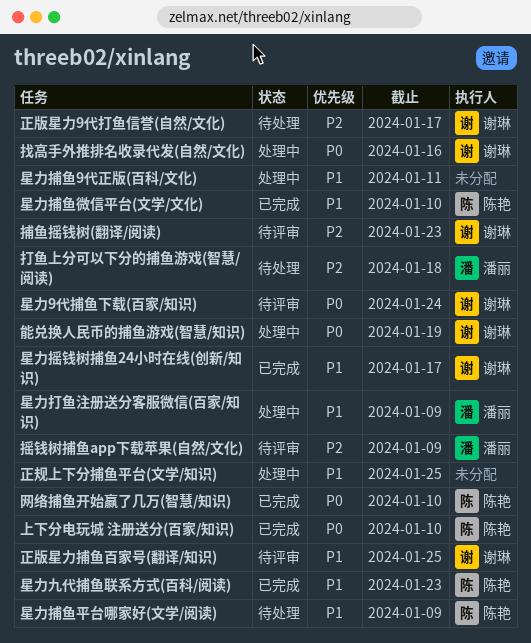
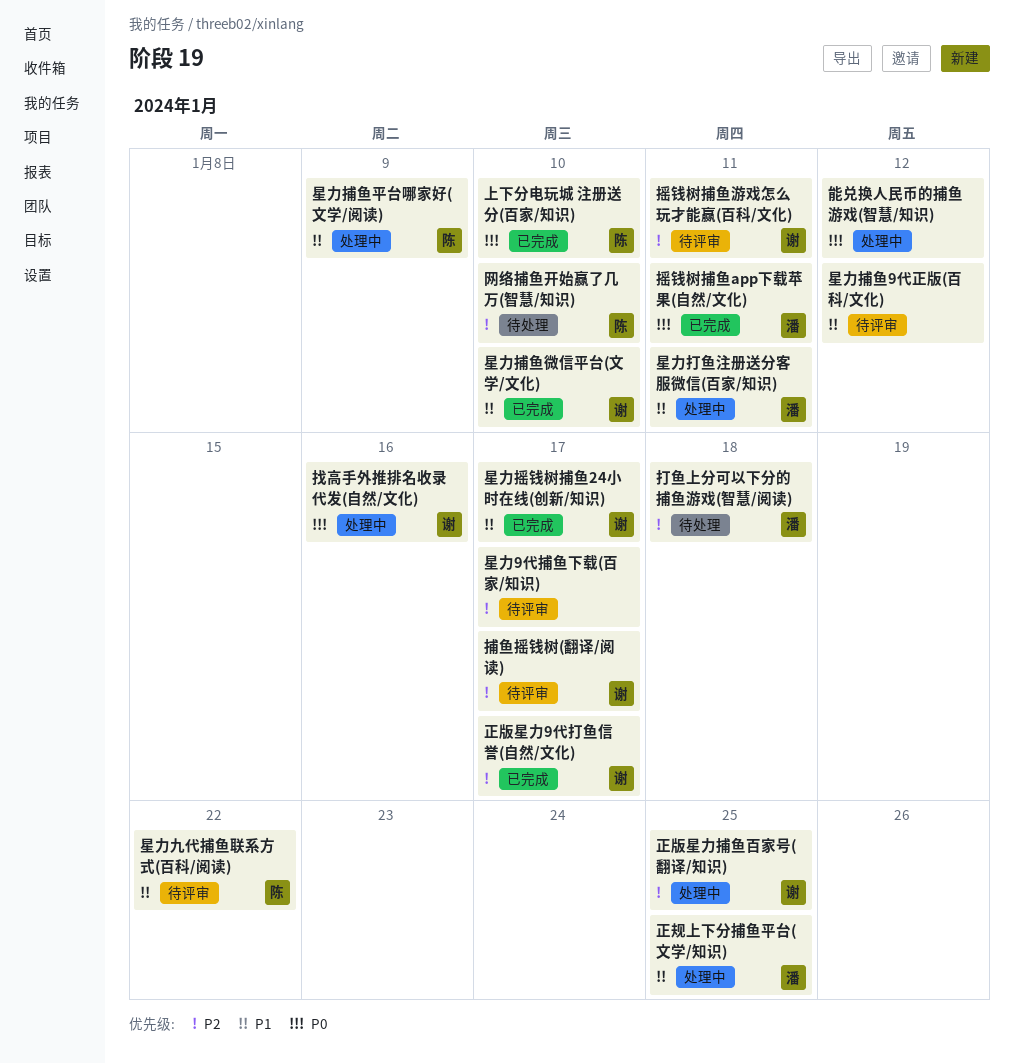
捕鱼摇钱树(翻译/阅读), due: Jan 23 -> Jan 17
摇钱树捕鱼app下载苹果(自然/文化), status: 待评审 -> 已完成
摇钱树捕鱼app下载苹果(自然/文化), priority: P2 -> P0
摇钱树捕鱼app下载苹果(自然/文化), due: Jan 9 -> Jan 11
摇钱树捕鱼游戏怎么玩才能赢(百科/文化): none -> present
星力9代捕鱼下载(百家/知识), owner: 谢琳 -> none
星力9代捕鱼下载(百家/知识), priority: P0 -> P2
星力9代捕鱼下载(百家/知识), due: Jan 24 -> Jan 17
星力九代捕鱼联系方式(百科/阅读), status: 已完成 -> 待评审
星力九代捕鱼联系方式(百科/阅读), due: Jan 23 -> Jan 22
星力打鱼注册送分客服微信(百家/知识), due: Jan 9 -> Jan 11
星力捕鱼9代正版(百科/文化), status: 处理中 -> 待评审
星力捕鱼9代正版(百科/文化), due: Jan 11 -> Jan 12
星力捕鱼平台哪家好(文学/阅读), status: 待处理 -> 处理中
星力捕鱼微信平台(文学/文化), owner: 陈艳 -> 谢琳
正版星力9代打鱼信誉(自然/文化), status: 待处理 -> 已完成
正版星力捕鱼百家号(翻译/知识), status: 待评审 -> 处理中
正版星力捕鱼百家号(翻译/知识), priority: P1 -> P2
正规上下分捕鱼平台(文学/知识), owner: none -> 潘丽
网络捕鱼开始赢了几万(智慧/知识), status: 已完成 -> 待处理
网络捕鱼开始赢了几万(智慧/知识), priority: P0 -> P2
能兑换人民币的捕鱼游戏(智慧/知识), owner: 谢琳 -> none
能兑换人民币的捕鱼游戏(智慧/知识), due: Jan 19 -> Jan 12

